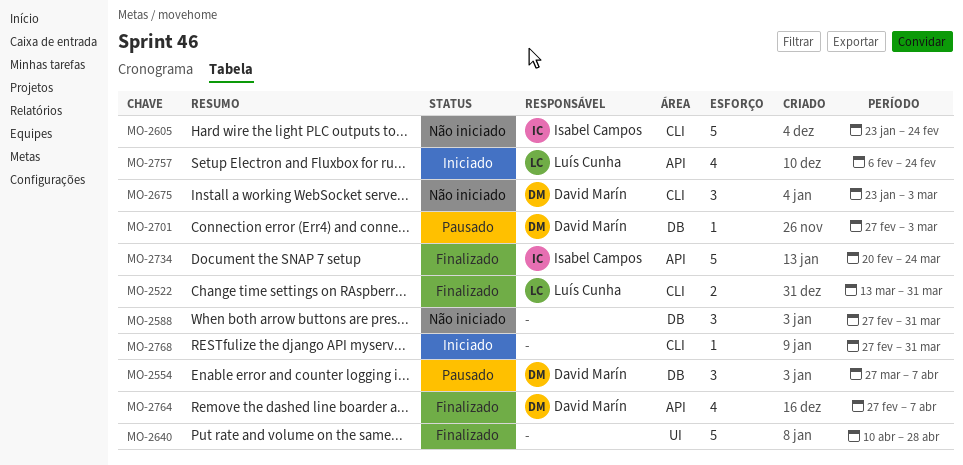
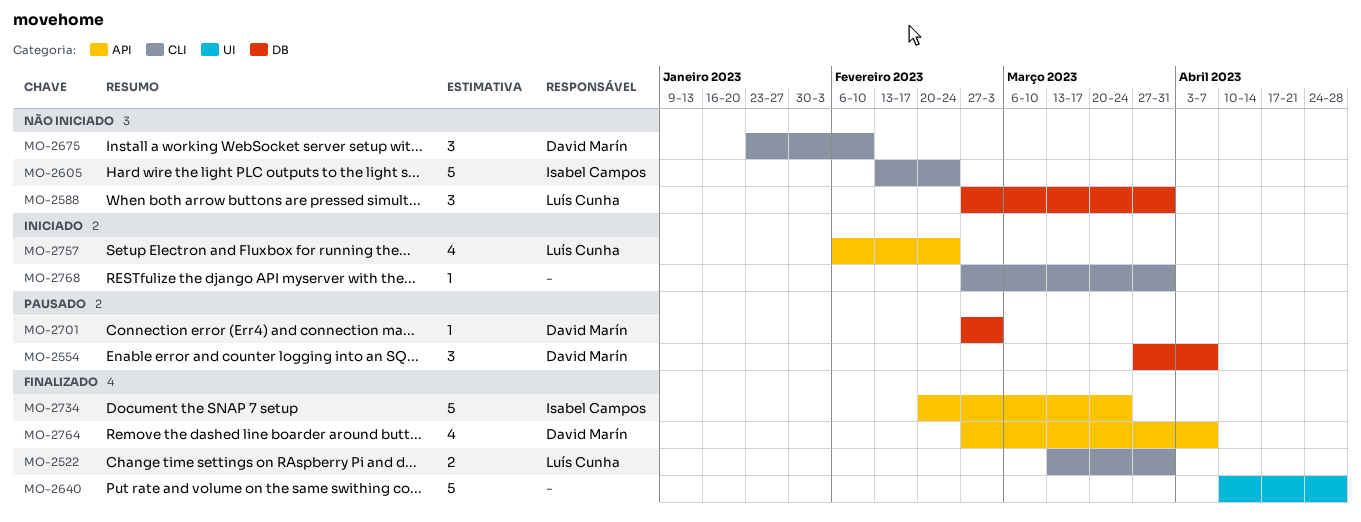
MO-2588, owner: none -> Luís Cunha
MO-2605, start: Jan 23 -> Feb 13
MO-2675, due: Mar 3 -> Feb 10

